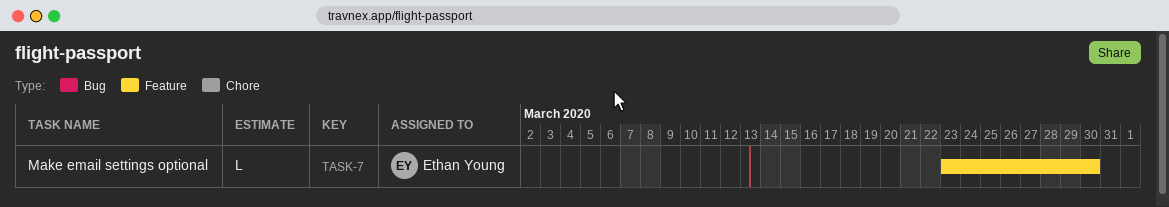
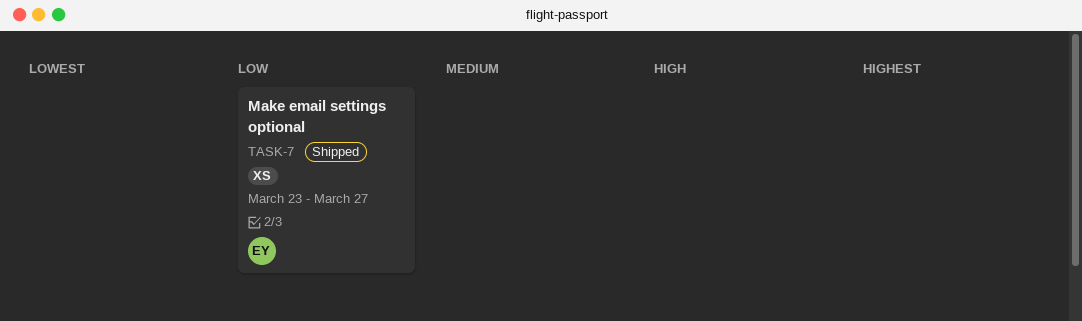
TASK-7, estimate: L -> XS
TASK-7, due: Mar 30 -> Mar 27

